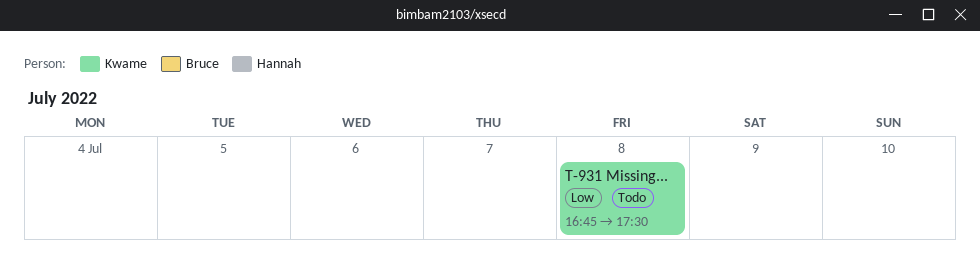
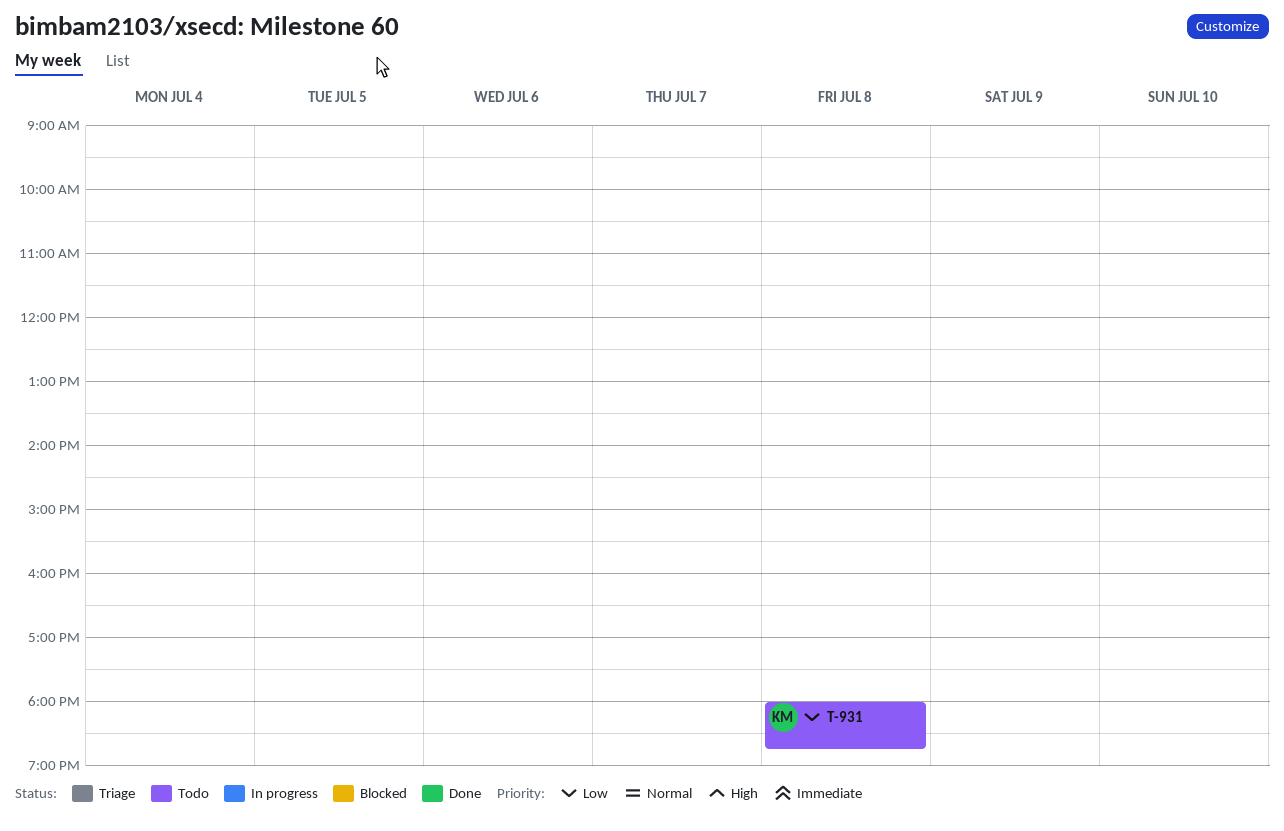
T-931, begins: 16:45 -> 18:00
T-931, ends: 17:30 -> 18:45

